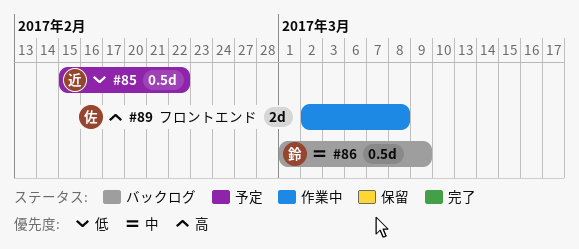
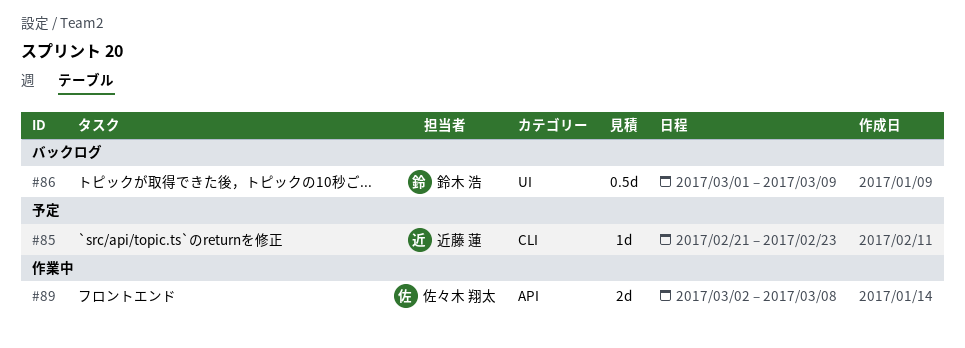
#85, estimate: 0.5d -> 1d
#85, start: Feb 15 -> Feb 21
#85, due: Feb 22 -> Feb 23

